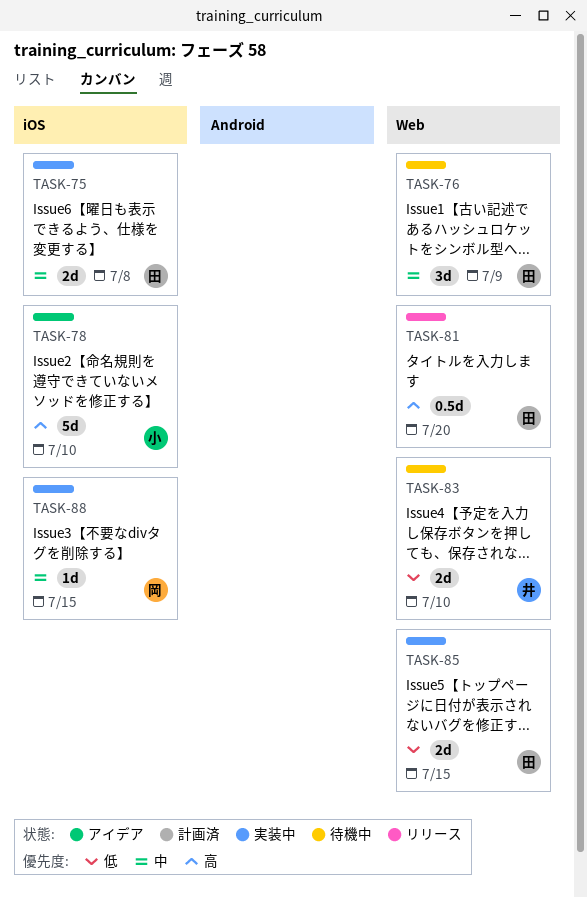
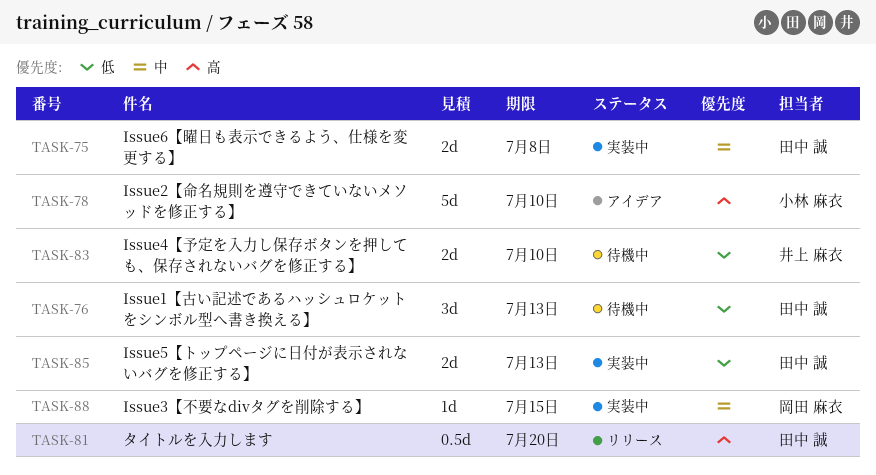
TASK-76, priority: 中 -> 低
TASK-76, due: Jul 9 -> Jul 13
TASK-85, due: Jul 15 -> Jul 13

